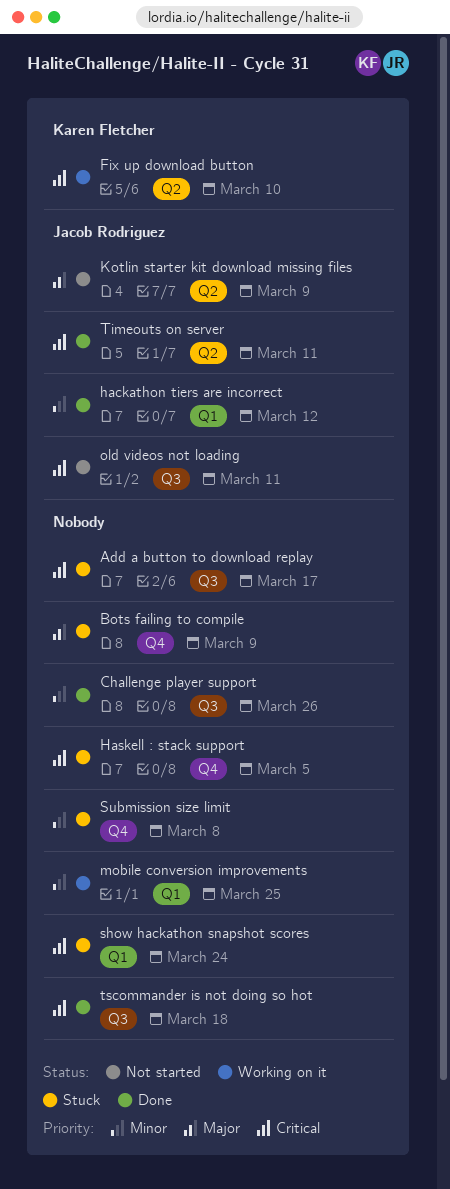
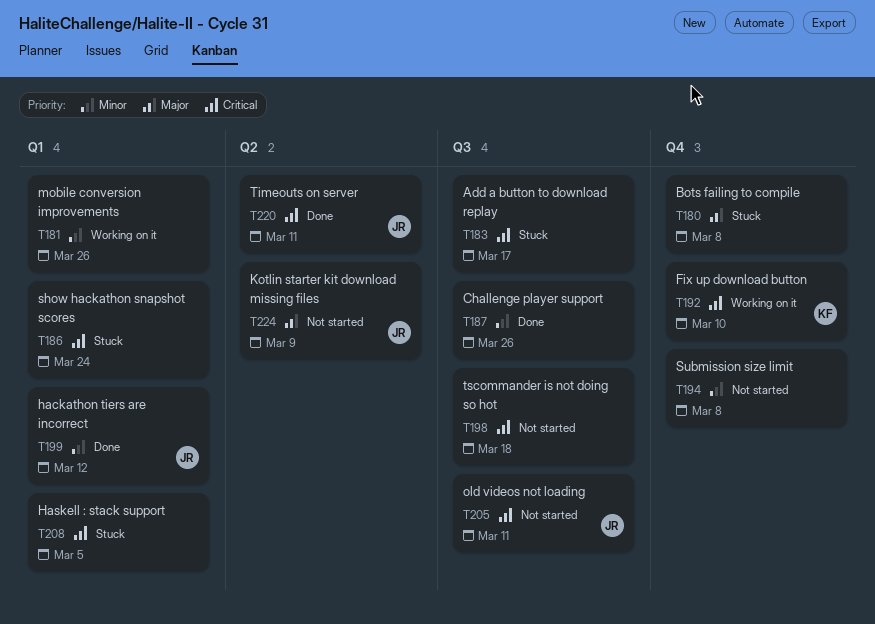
Bots failing to compile, due: Mar 9 -> Mar 8
Fix up download button, label: Q2 -> Q4
Haskell : stack support, label: Q4 -> Q1
mobile conversion improvements, due: Mar 25 -> Mar 26
Submission size limit, status: Stuck -> Not started
tscommander is not doing so hot, status: Done -> Not started

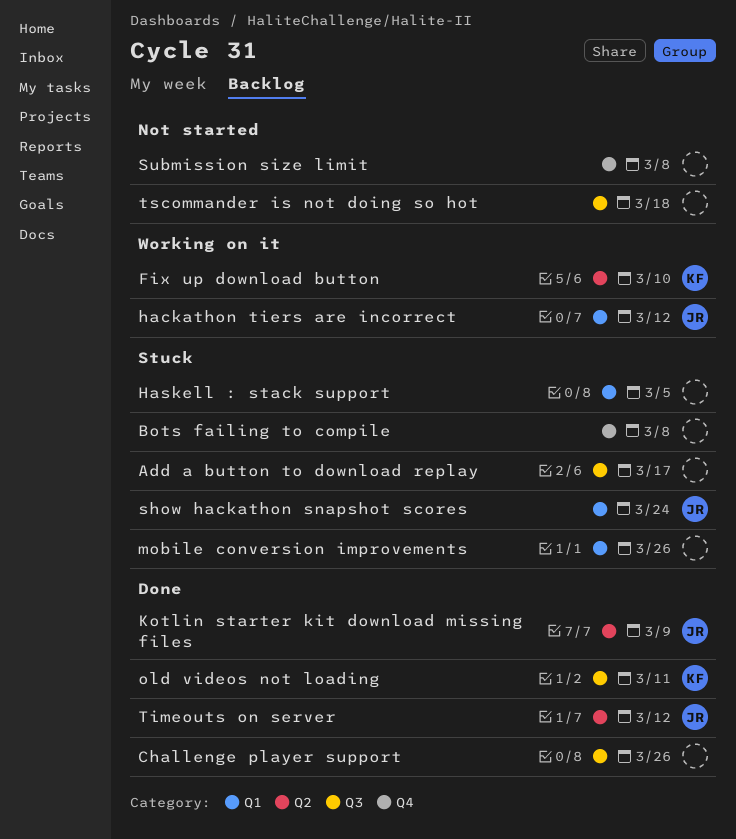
Fix up download button, label: Q4 -> Q2
hackathon tiers are incorrect, status: Done -> Working on it
Kotlin starter kit download missing files, status: Not started -> Done
mobile conversion improvements, status: Working on it -> Stuck
old videos not loading, status: Not started -> Done
old videos not loading, owner: JR -> KF
show hackathon snapshot scores, owner: none -> JR
Timeouts on server, due: Mar 11 -> Mar 12

